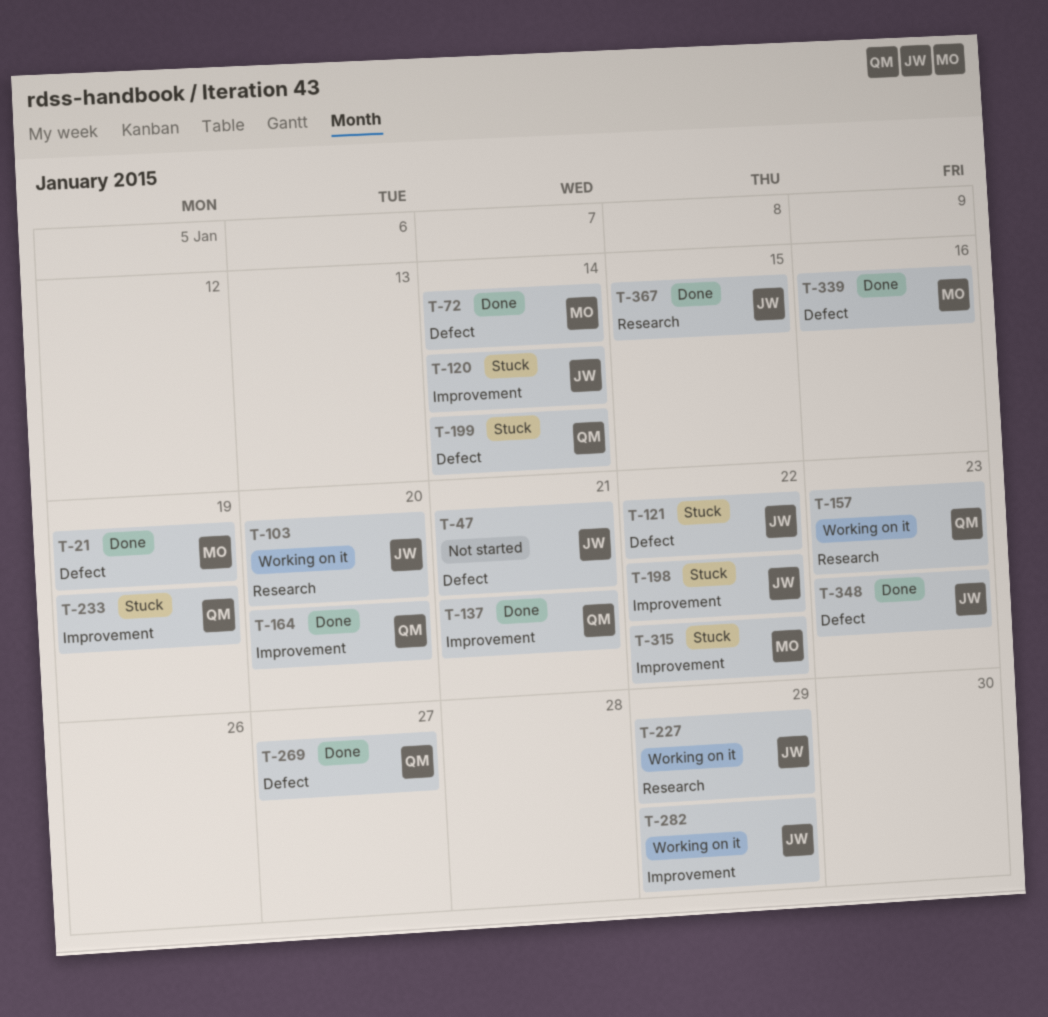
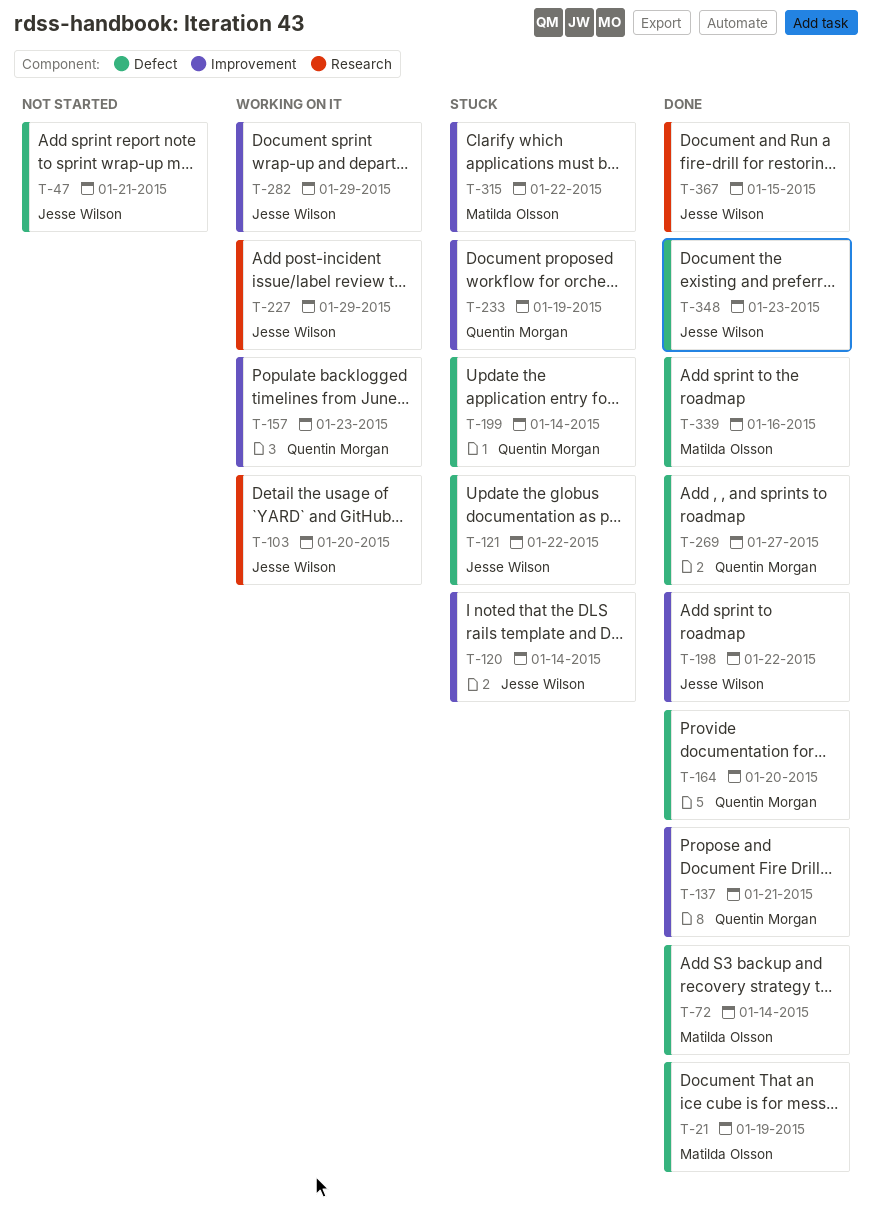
T-157, label: Research -> Improvement
T-164, label: Improvement -> Defect
T-198, status: Stuck -> Done

